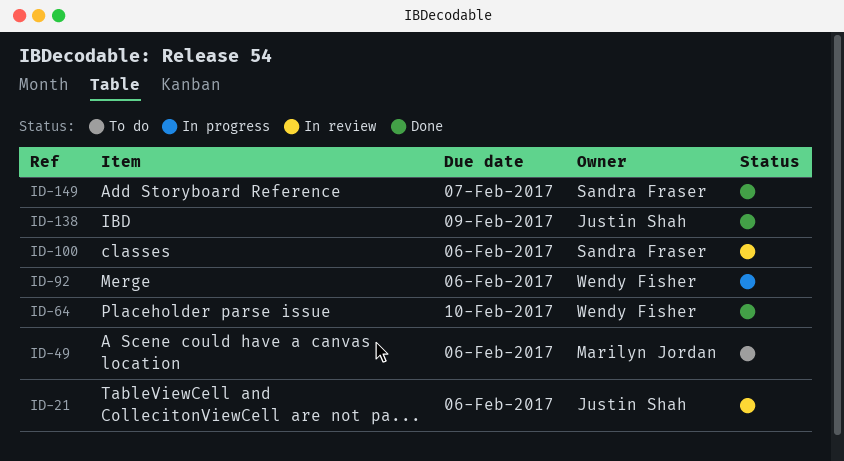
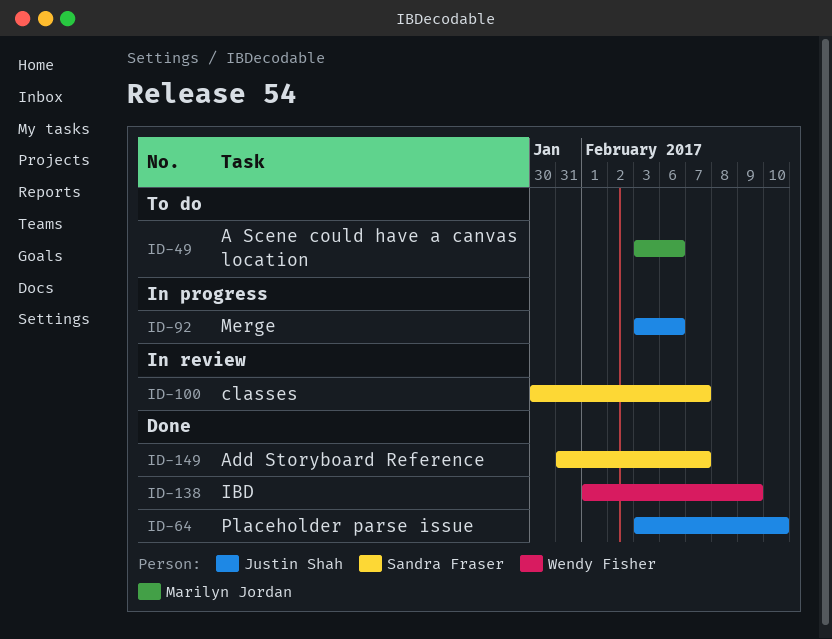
ID-21: present -> none
ID-64, owner: Wendy Fisher -> Justin Shah
ID-92, owner: Wendy Fisher -> Justin Shah
ID-100, due: Feb 6 -> Feb 7
ID-138, owner: Justin Shah -> Wendy Fisher

